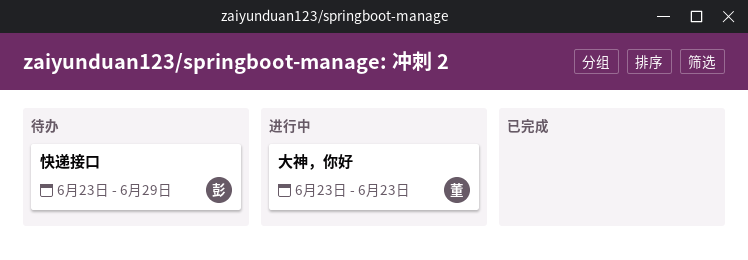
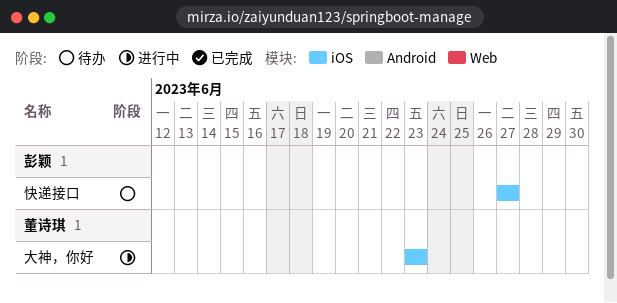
快递接口, start: Jun 23 -> Jun 27
快递接口, due: Jun 29 -> Jun 27

